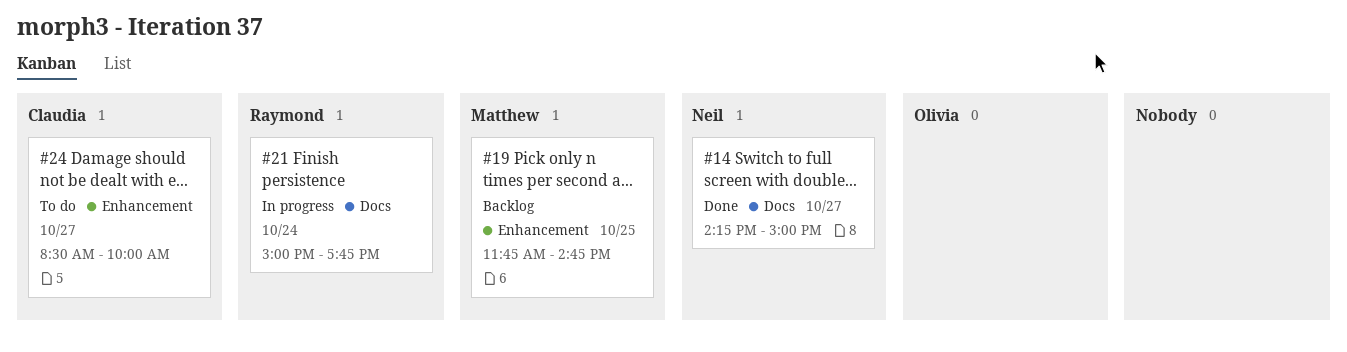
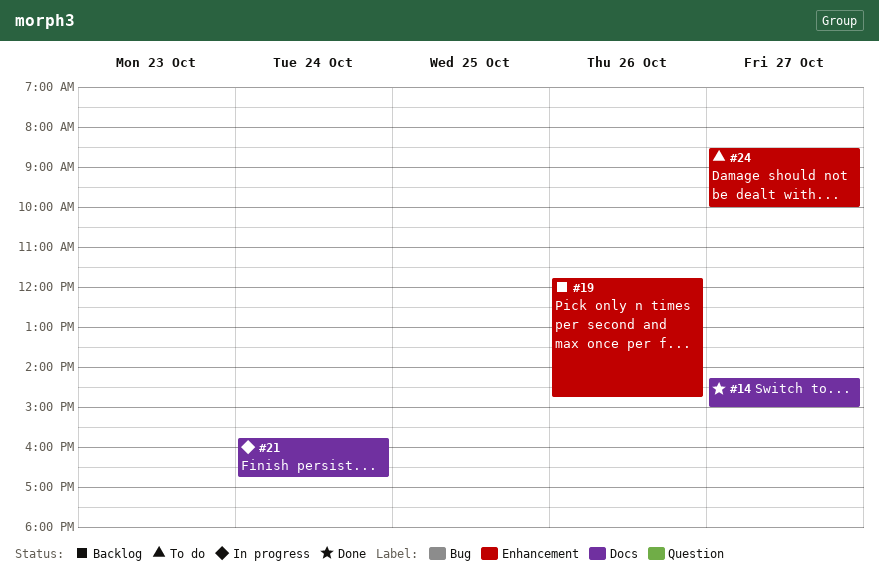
#19, day: Oct 25 -> Oct 26
#21, begins: 15:00 -> 15:45
#21, ends: 17:45 -> 16:45

